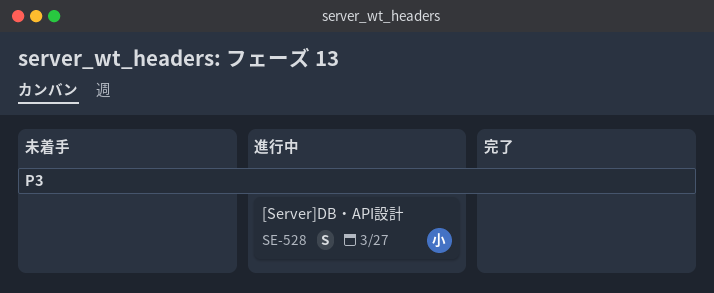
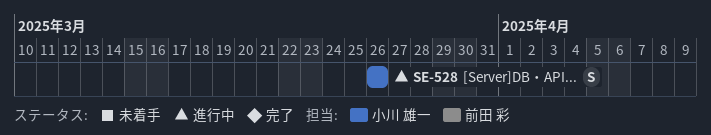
SE-528, due: Mar 27 -> Mar 26

